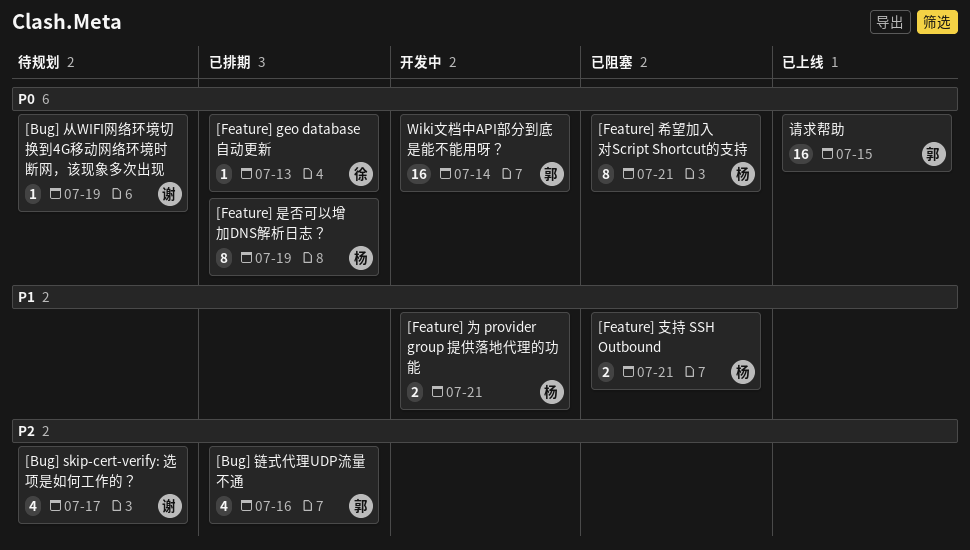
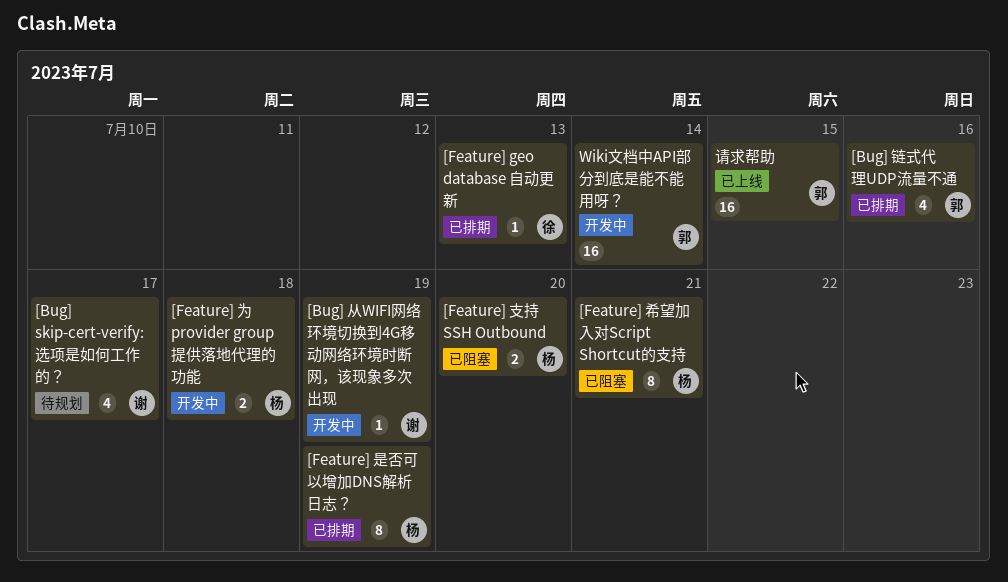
[Bug] 从WIFI网络环境切换到4G移动网络环境时断网，该现象多次出现, status: 待规划 -> 开发中
[Feature] 为 provider group 提供落地代理的功能, due: Jul 21 -> Jul 18
[Feature] 支持 SSH Outbound, due: Jul 21 -> Jul 20

